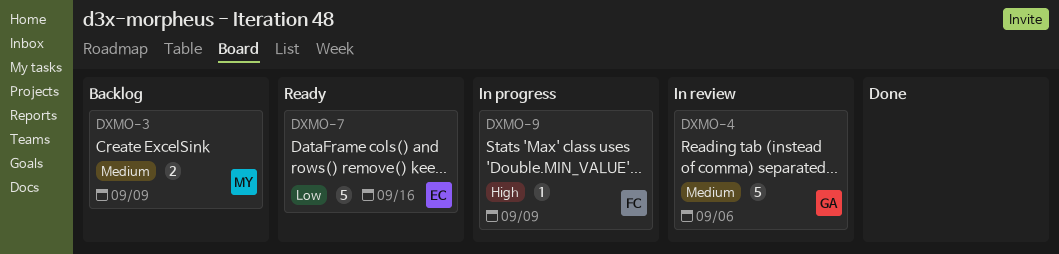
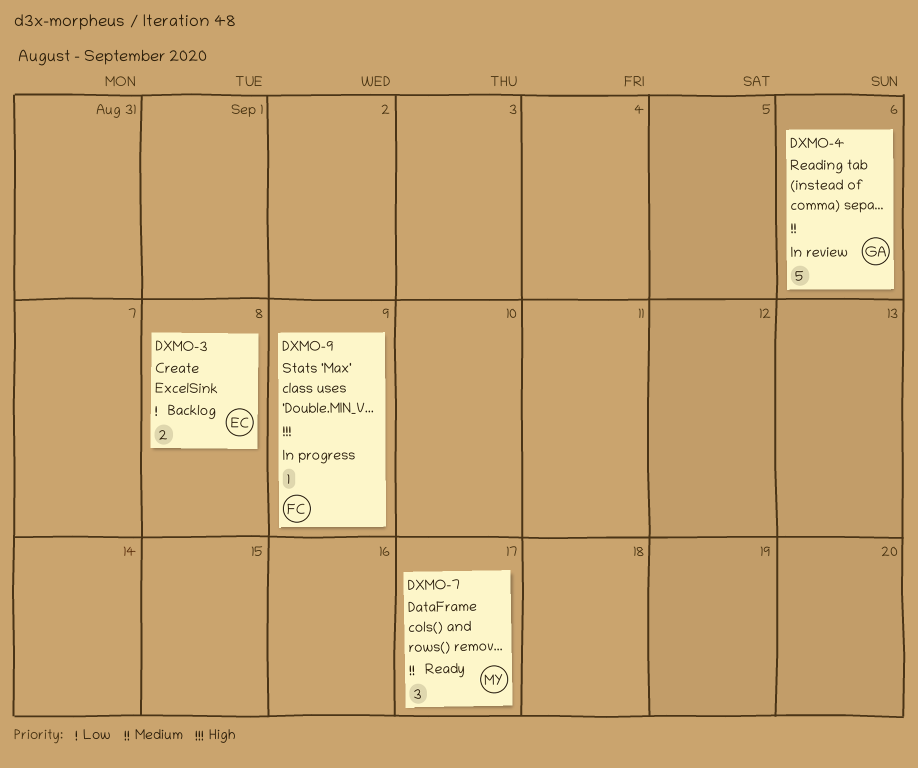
DXMO-3, owner: MY -> EC
DXMO-3, priority: Medium -> Low
DXMO-3, due: Sep 9 -> Sep 8
DXMO-7, owner: EC -> MY
DXMO-7, priority: Low -> Medium
DXMO-7, estimate: 5 -> 3
DXMO-7, due: Sep 16 -> Sep 17

